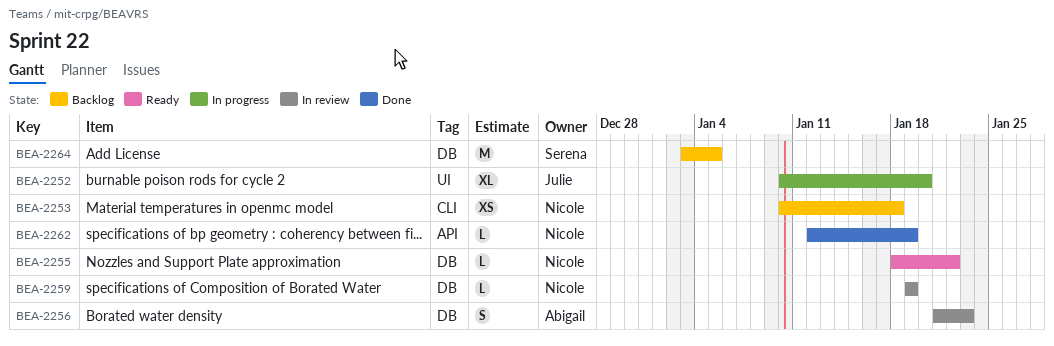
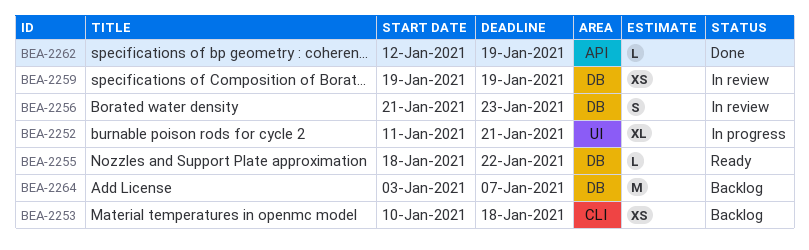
BEA-2252, start: Jan 10 -> Jan 11
BEA-2252, due: Jan 20 -> Jan 21
BEA-2259, estimate: L -> XS
BEA-2264, due: Jan 5 -> Jan 7

